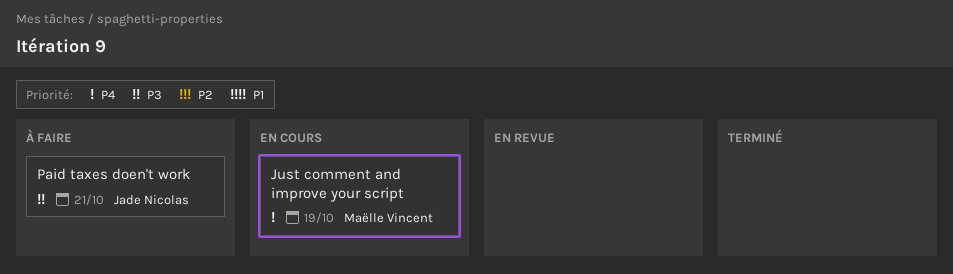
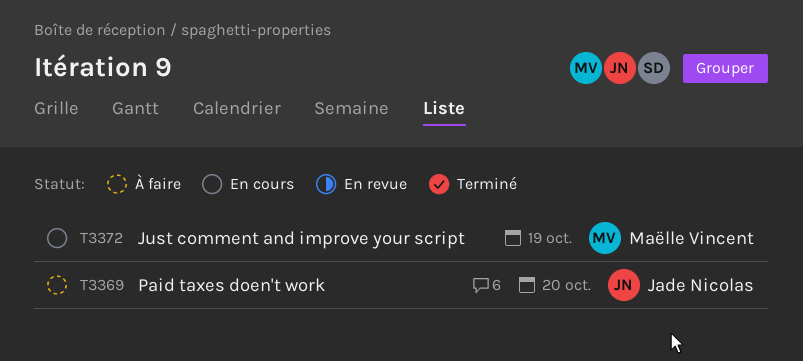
Paid taxes doen't work, due: Oct 21 -> Oct 20

